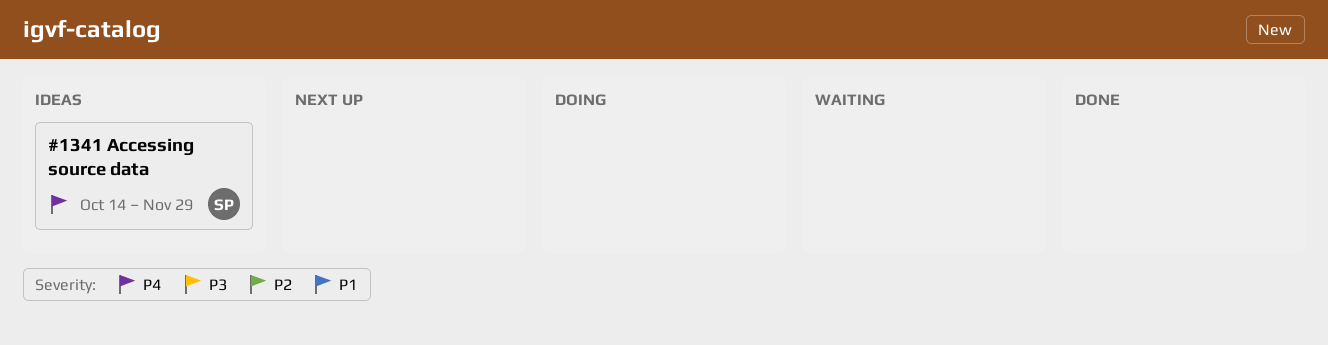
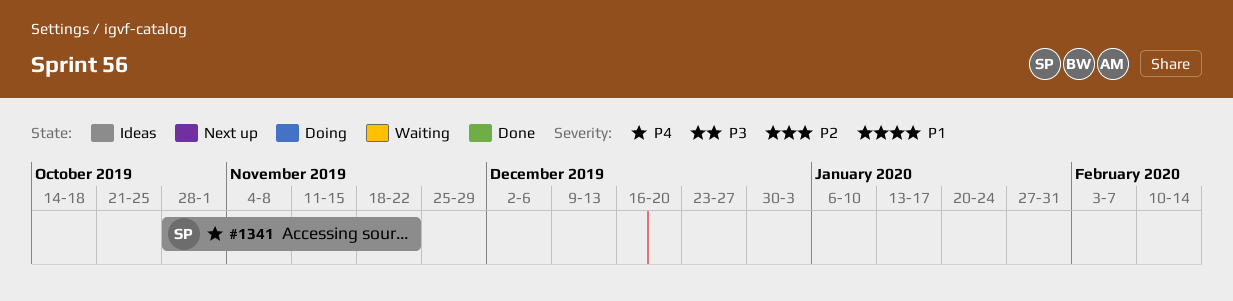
#1341, start: Oct 14 -> Oct 28
#1341, due: Nov 29 -> Nov 22

